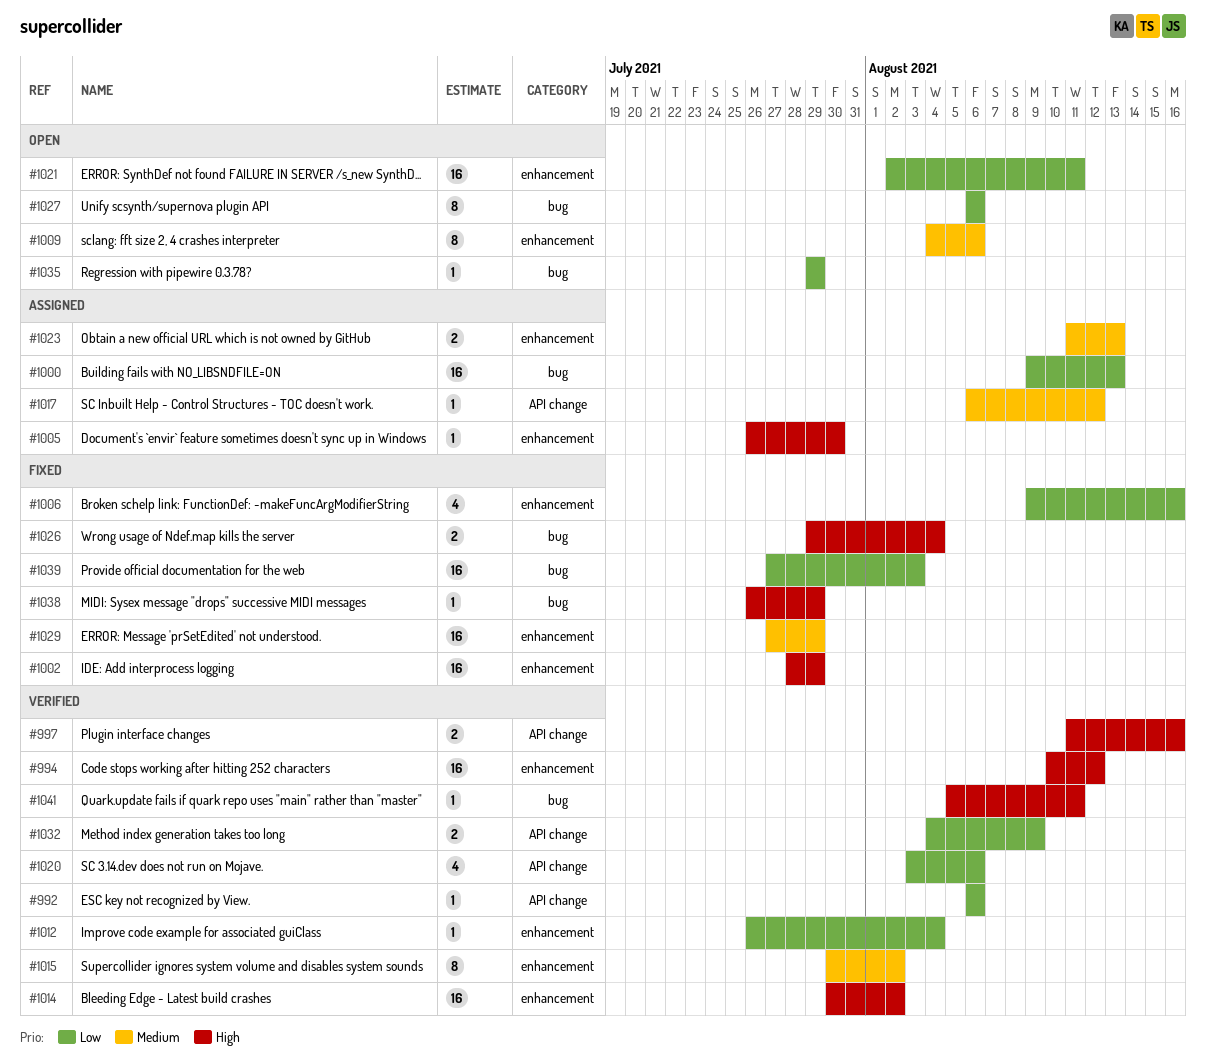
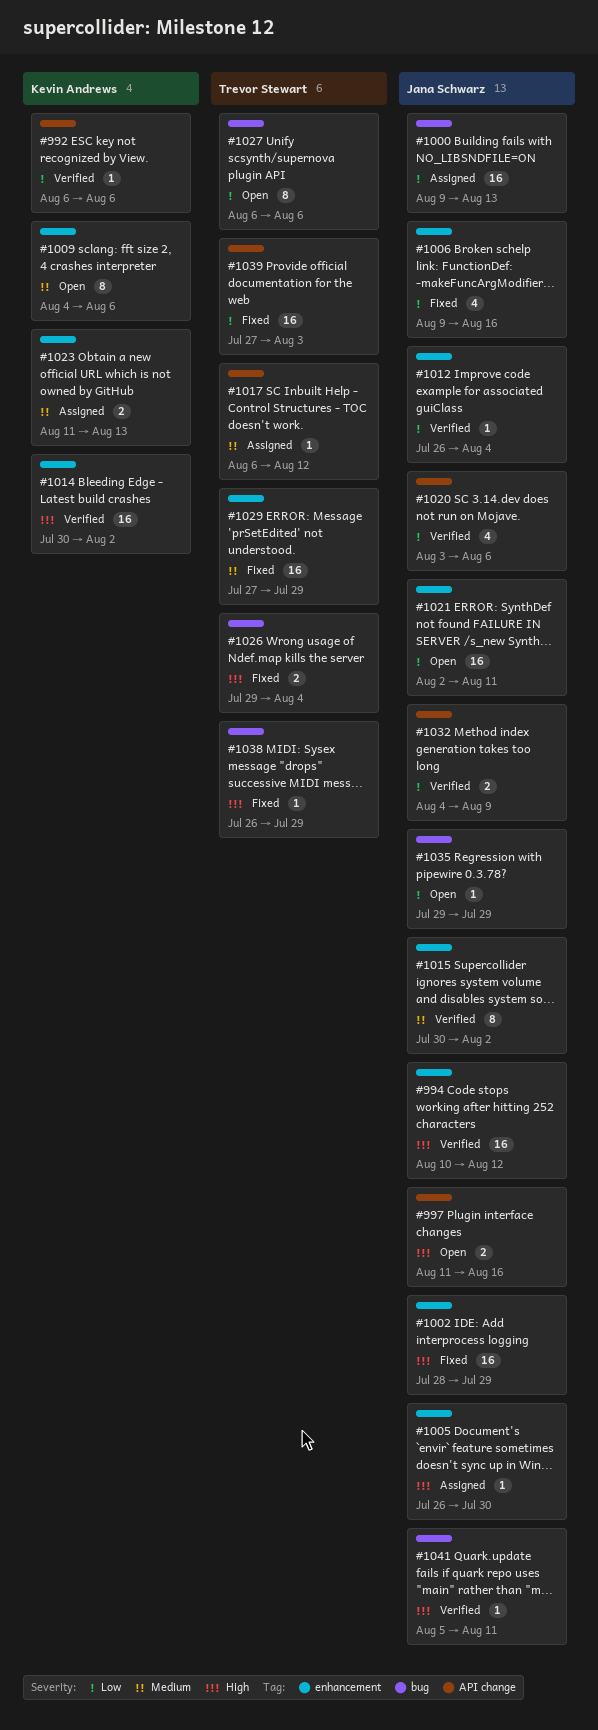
#997, status: Verified -> Open
#1039, label: bug -> API change

